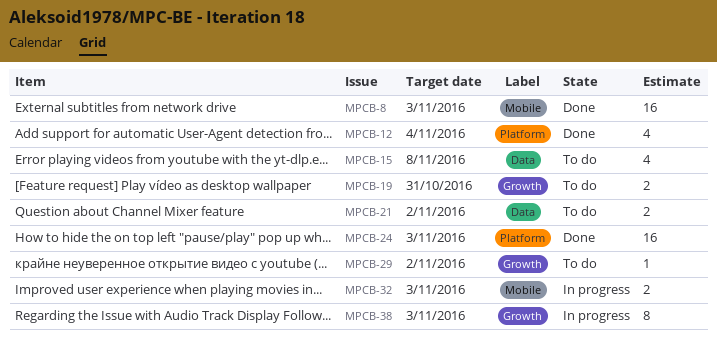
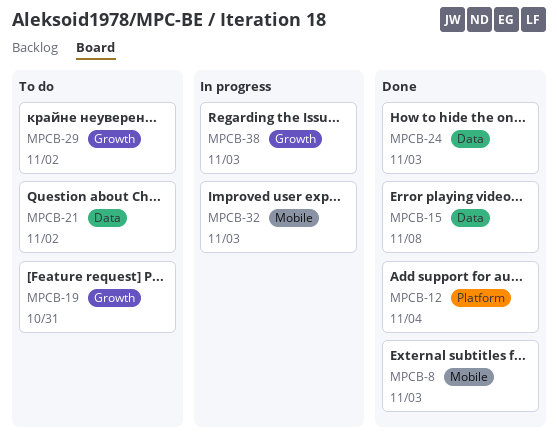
MPCB-15, status: To do -> Done
MPCB-24, label: Platform -> Data

